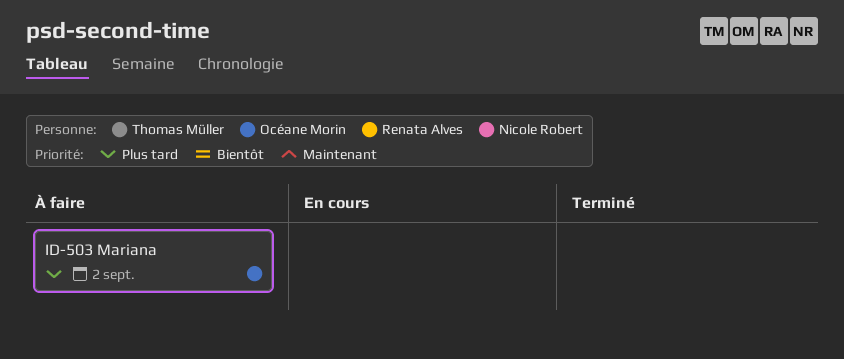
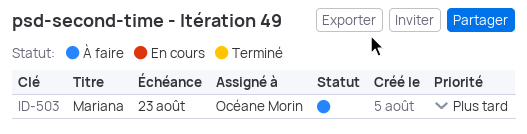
ID-503, due: Sep 2 -> Aug 23

